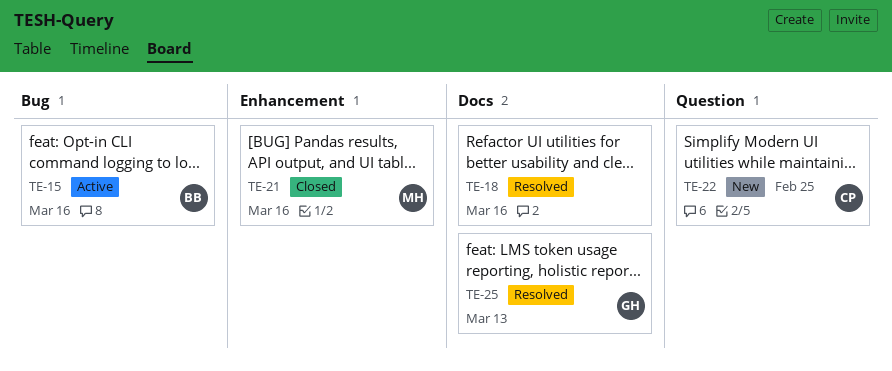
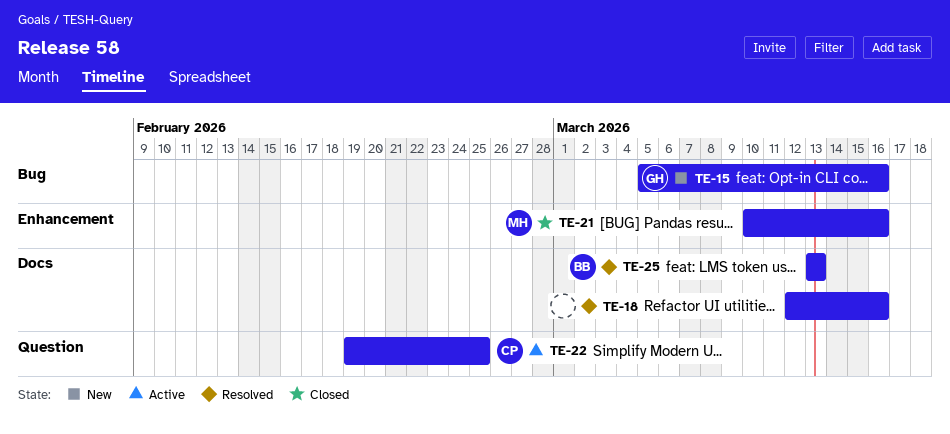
TE-15, status: Active -> New
TE-15, owner: BB -> GH
TE-22, status: New -> Active
TE-25, owner: GH -> BB

